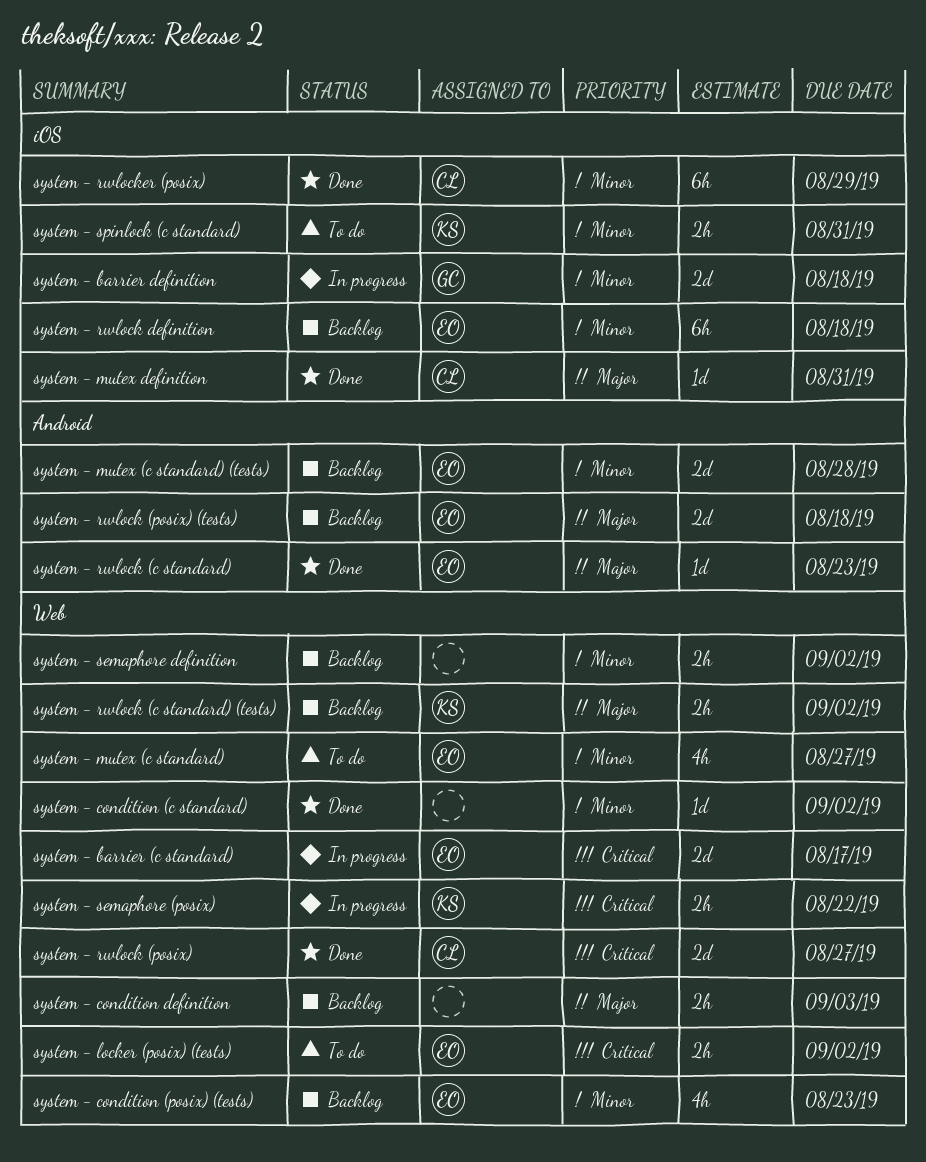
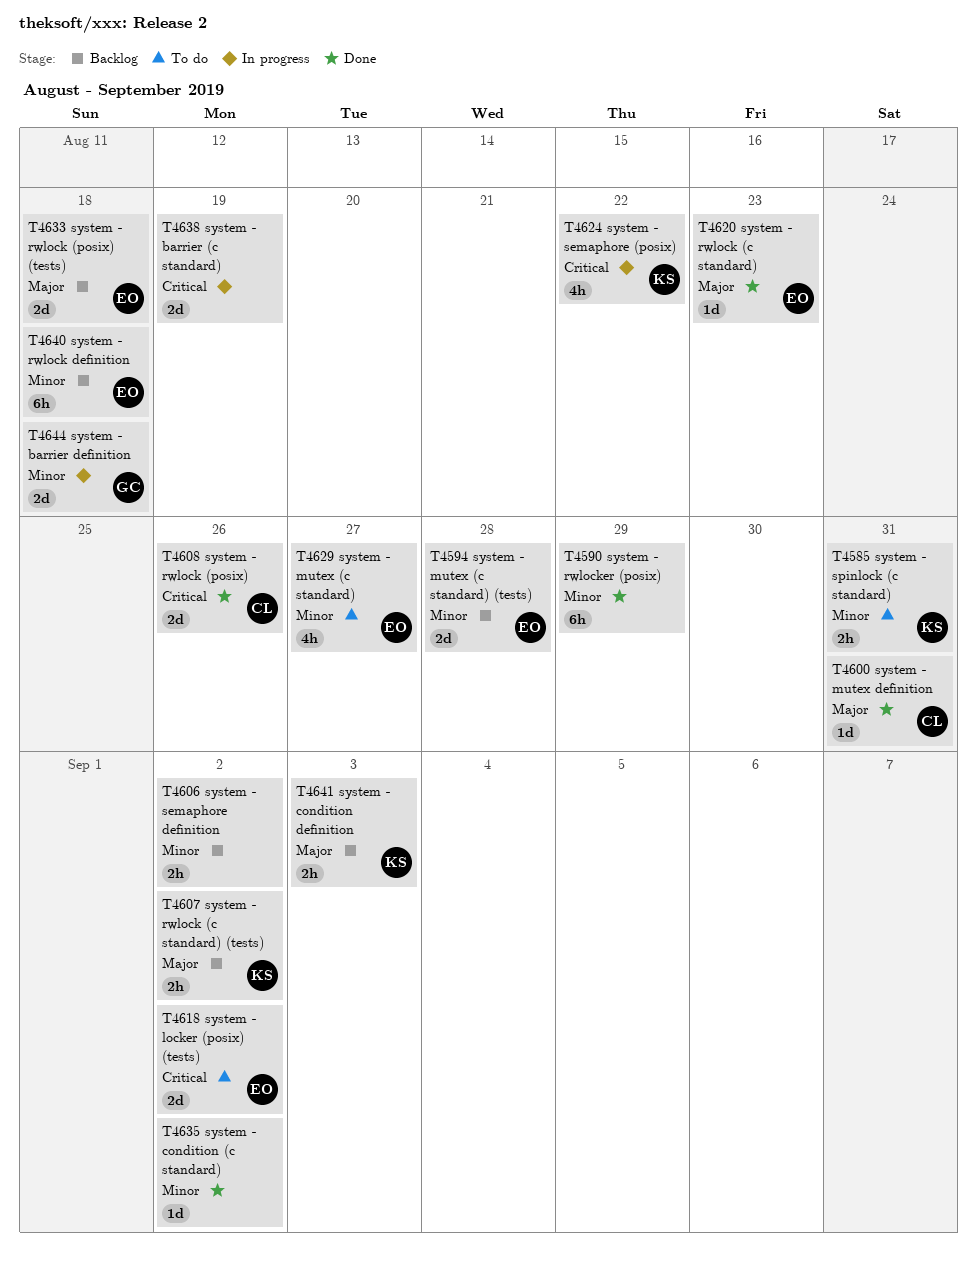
system - barrier (c standard), owner: EO -> none
system - barrier (c standard), due: Aug 17 -> Aug 19
system - condition (posix) (tests): present -> none
system - condition definition, owner: none -> KS
system - locker (posix) (tests), estimate: 2h -> 2d
system - rwlock (posix), due: Aug 27 -> Aug 26
system - rwlocker (posix), owner: CL -> none
system - semaphore (posix), estimate: 2h -> 4h

